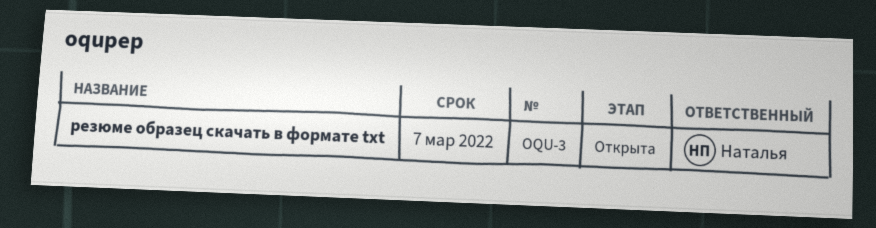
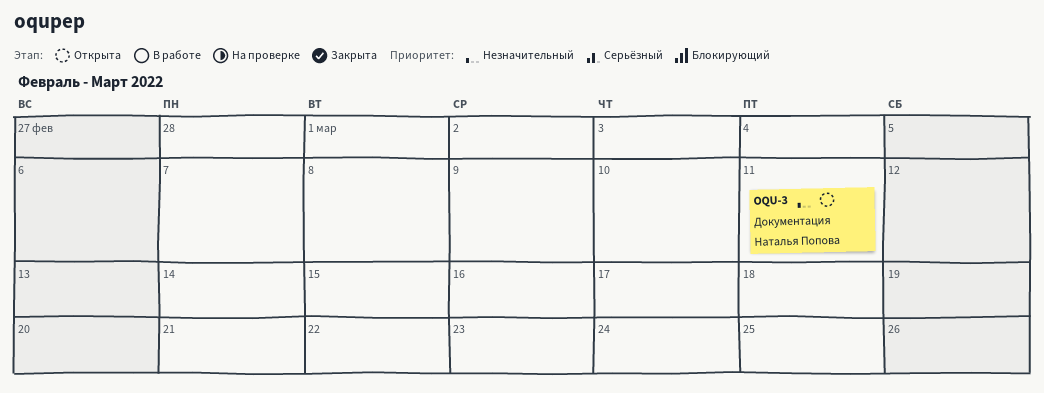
OQU-3, due: Mar 7 -> Mar 11

